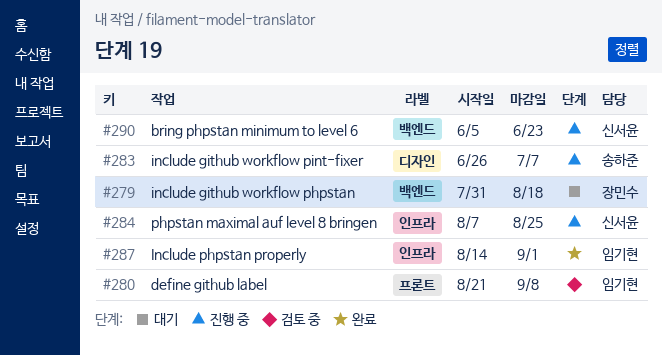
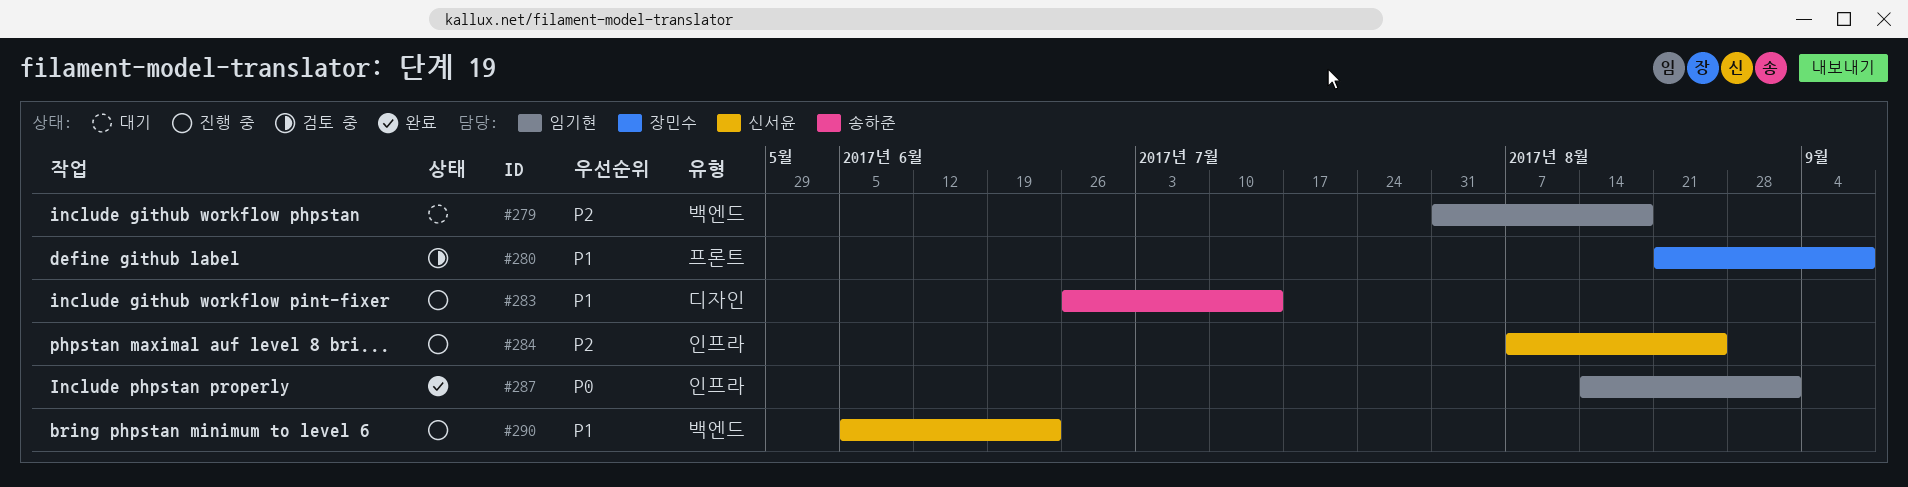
#279, owner: 장민수 -> 임기현
#280, owner: 임기현 -> 장민수
#283, due: Jul 7 -> Jul 14

